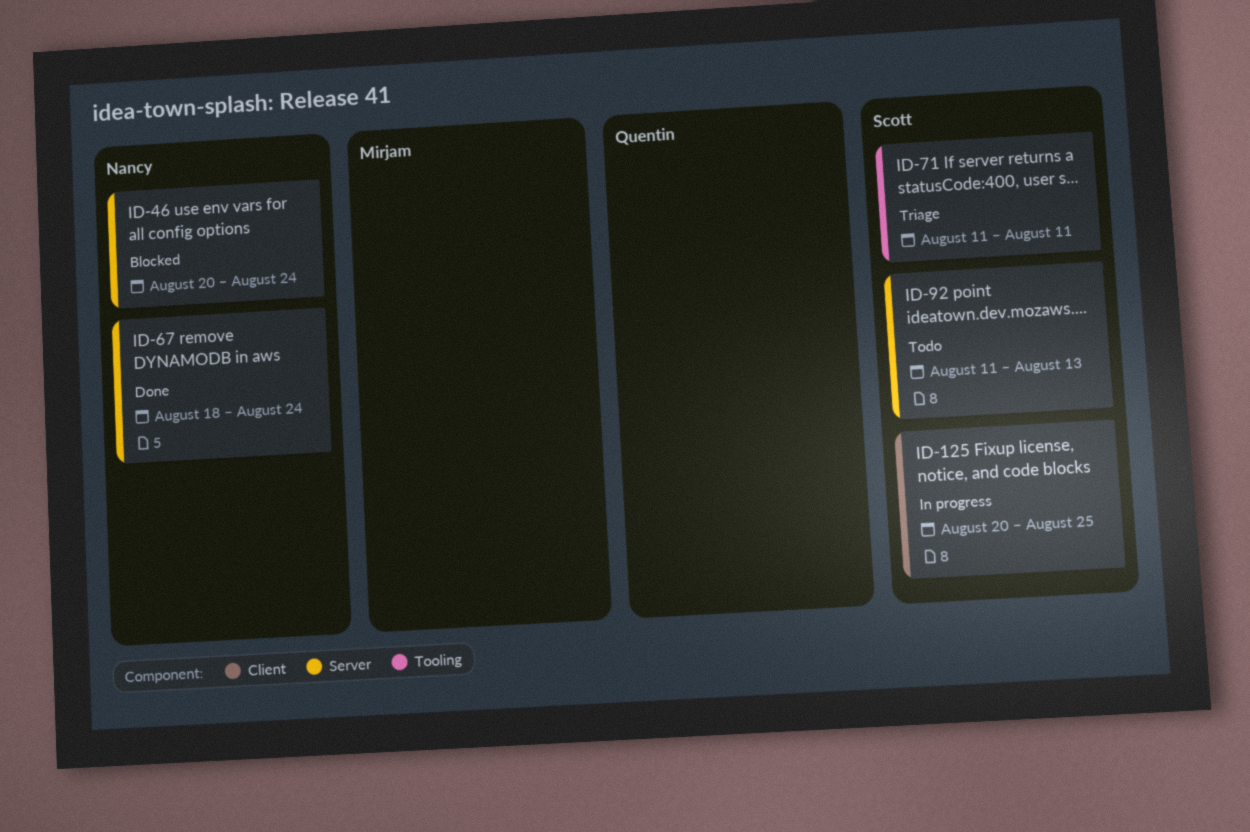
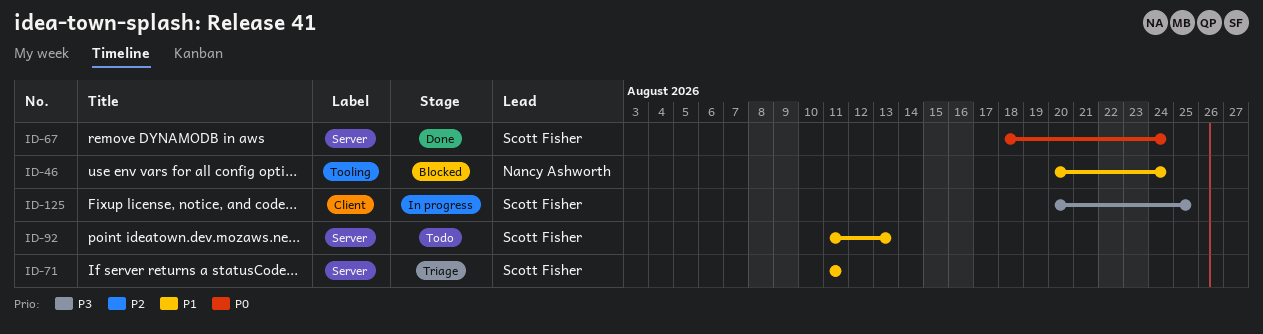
ID-46, label: Server -> Tooling
ID-67, owner: Nancy Ashworth -> Scott Fisher
ID-71, label: Tooling -> Server

